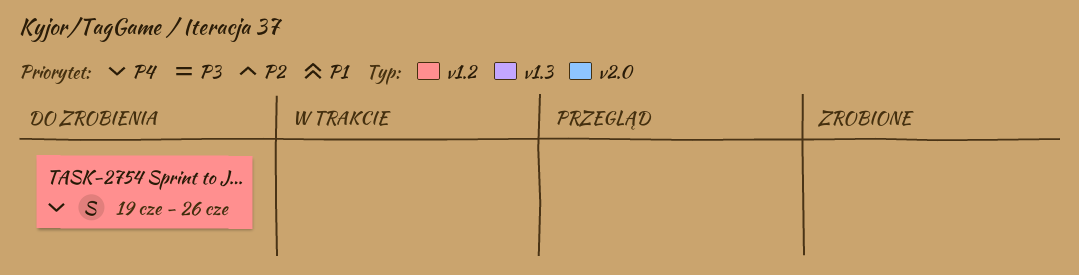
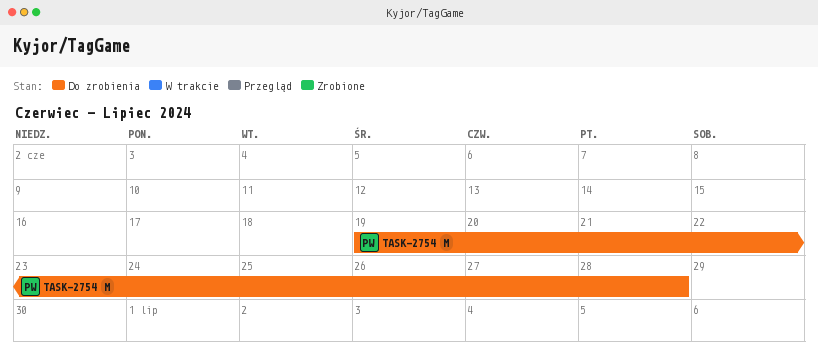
TASK-2754, estimate: S -> M
TASK-2754, due: Jun 26 -> Jun 28

